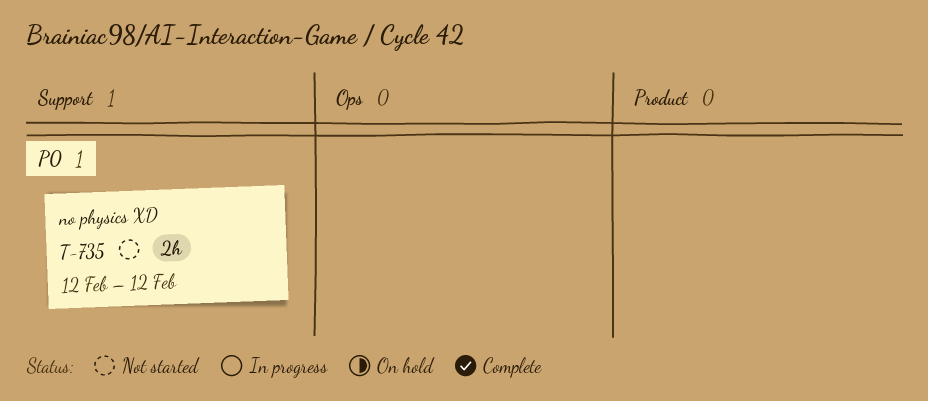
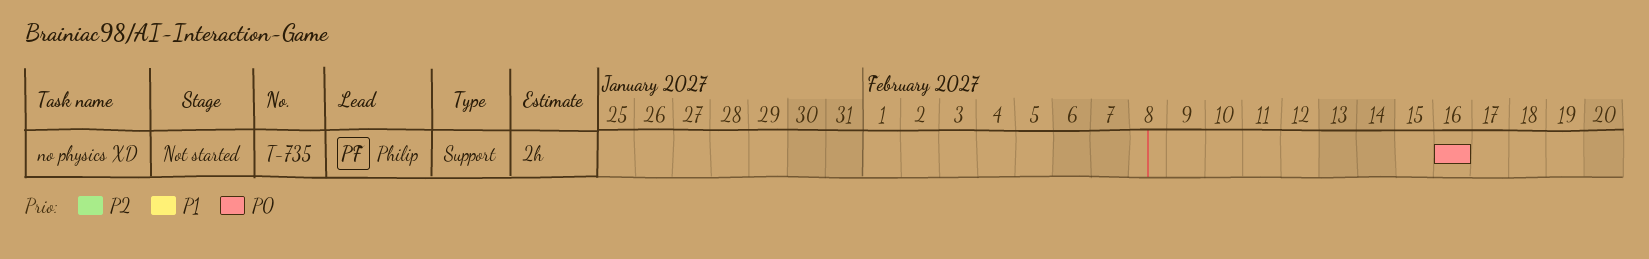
T-735, start: Feb 12 -> Feb 16
T-735, due: Feb 12 -> Feb 16

